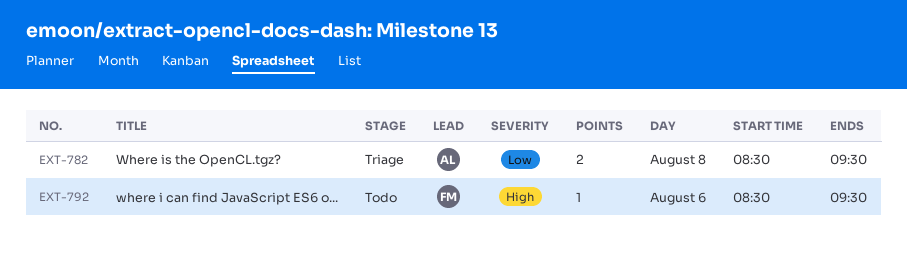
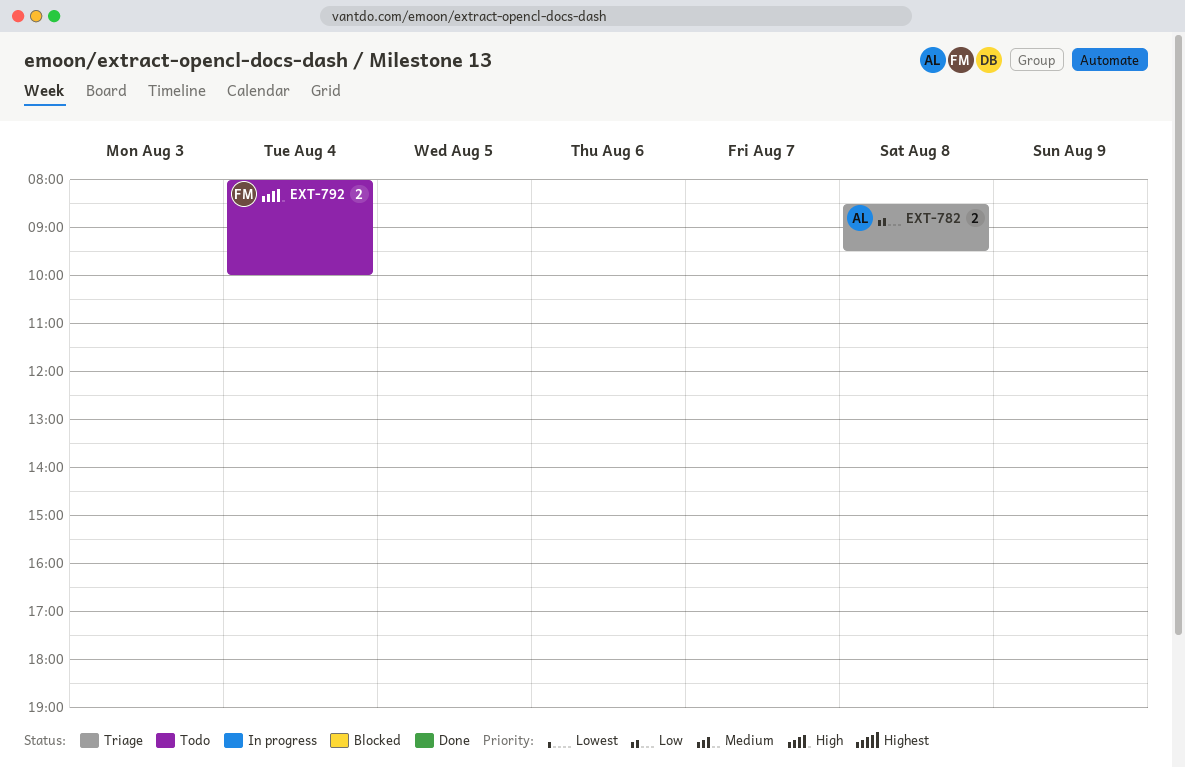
EXT-792, estimate: 1 -> 2
EXT-792, day: Aug 6 -> Aug 4
EXT-792, begins: 08:30 -> 08:00
EXT-792, ends: 09:30 -> 10:00

